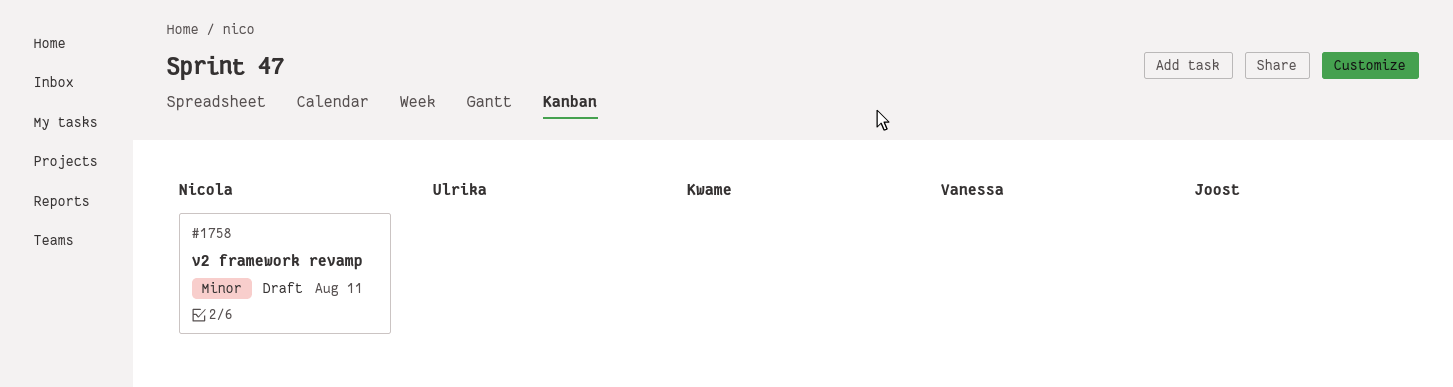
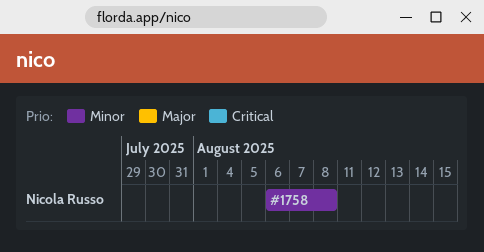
#1758, due: Aug 11 -> Aug 8

